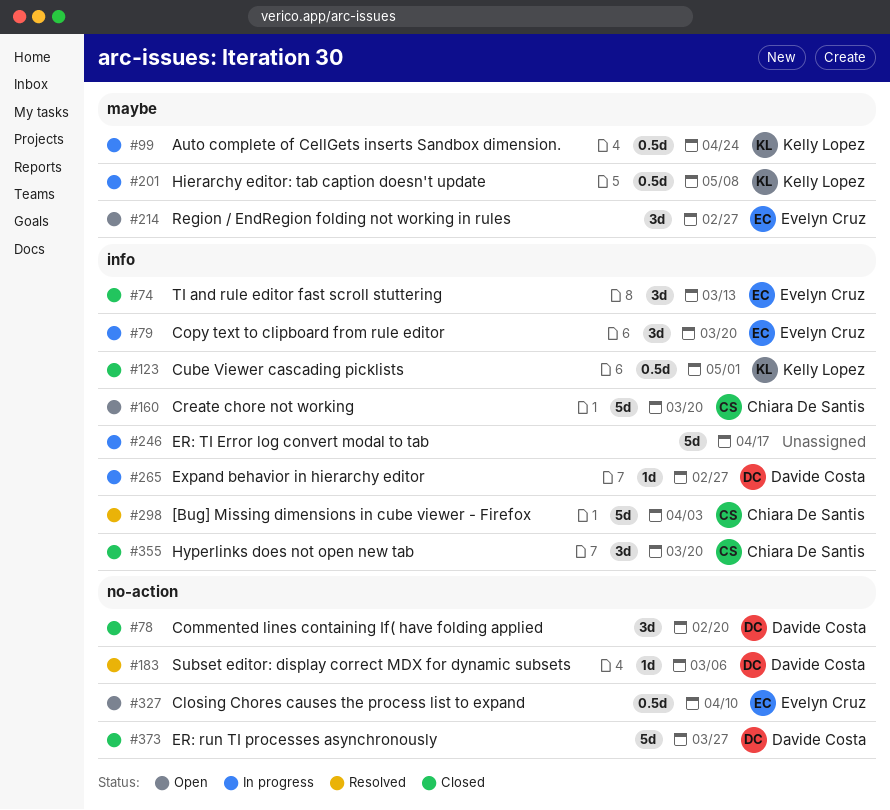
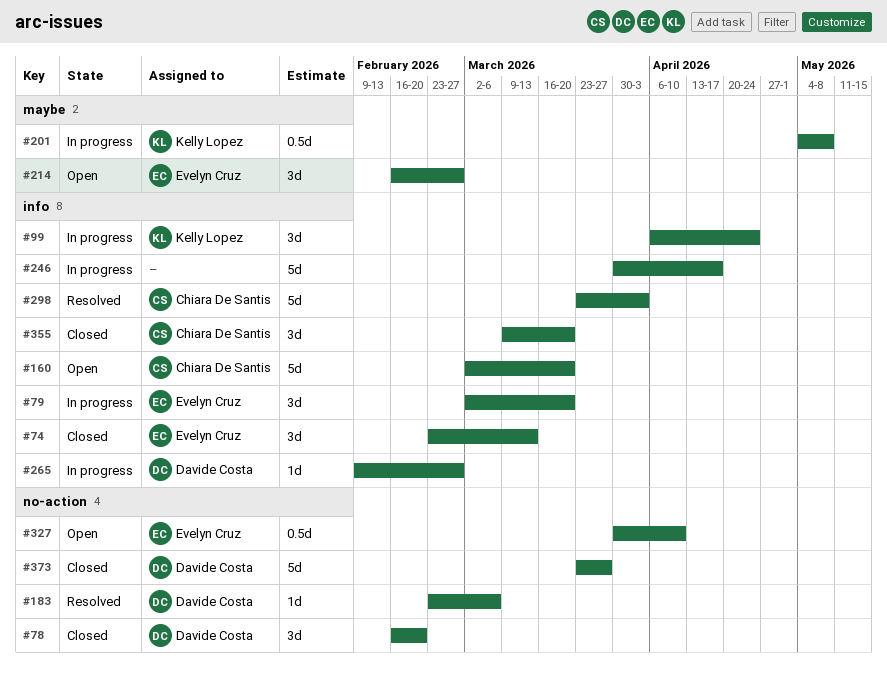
#99, label: maybe -> info
#99, estimate: 0.5d -> 3d
#123: present -> none

